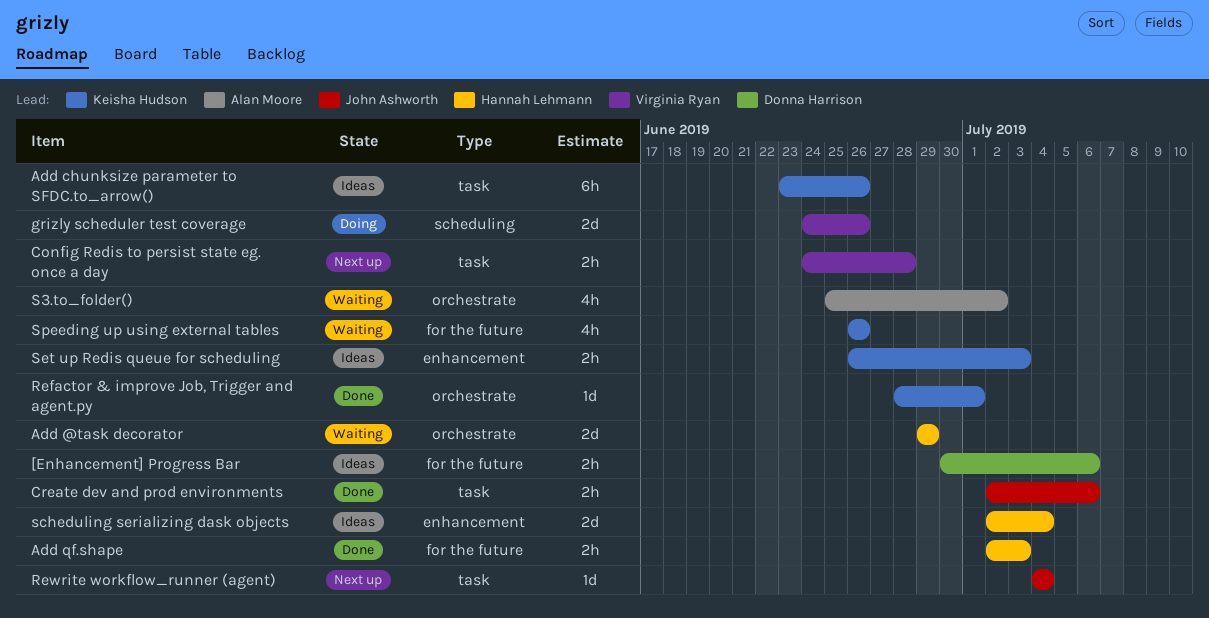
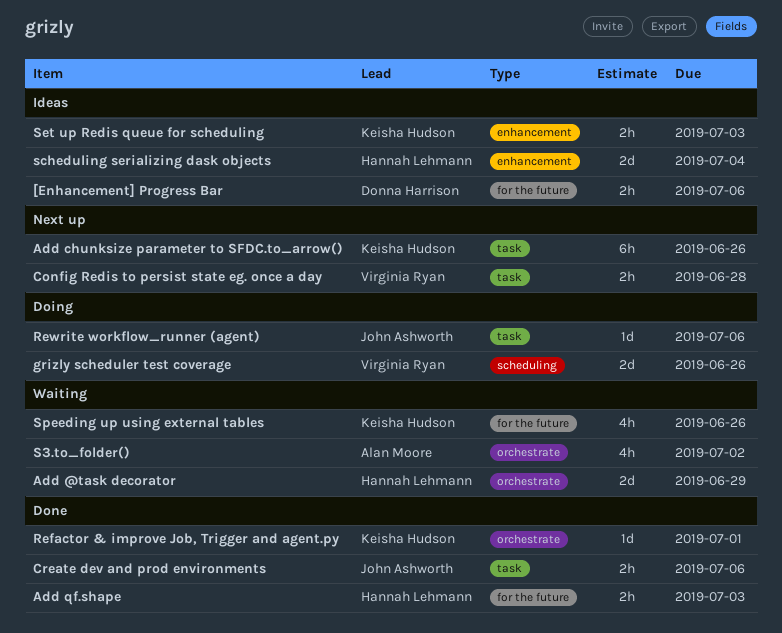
Add chunksize parameter to SFDC.to_arrow(), status: Ideas -> Next up
Rewrite workflow_runner (agent), status: Next up -> Doing
Rewrite workflow_runner (agent), due: Jul 4 -> Jul 6

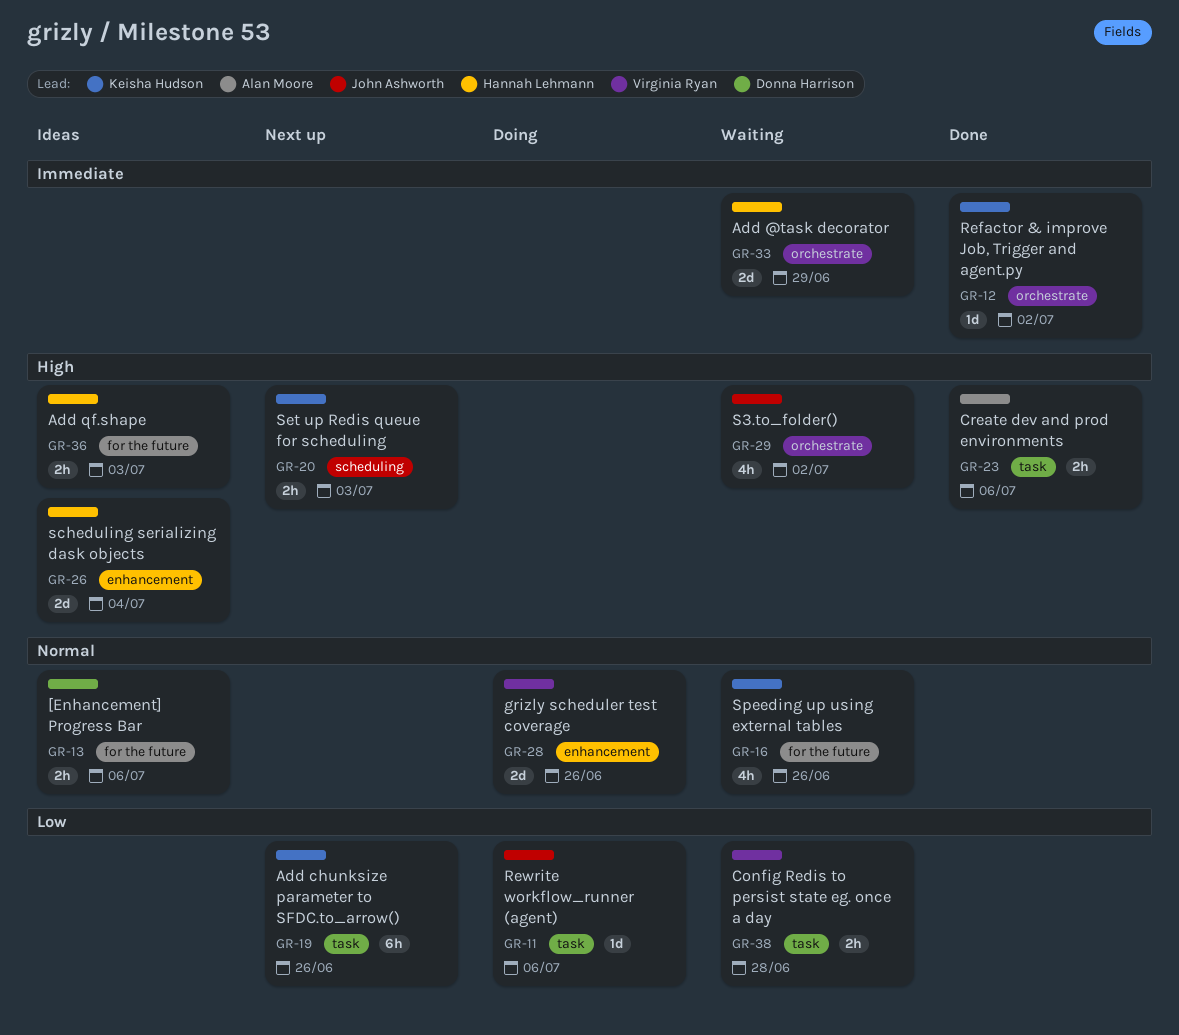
Add qf.shape, status: Done -> Ideas
Config Redis to persist state eg. once a day, status: Next up -> Waiting
Create dev and prod environments, owner: John Ashworth -> Alan Moore
grizly scheduler test coverage, label: scheduling -> enhancement
Refactor & improve Job, Trigger and agent.py, due: Jul 1 -> Jul 2
S3.to_folder(), owner: Alan Moore -> John Ashworth
Set up Redis queue for scheduling, status: Ideas -> Next up
Set up Redis queue for scheduling, label: enhancement -> scheduling

